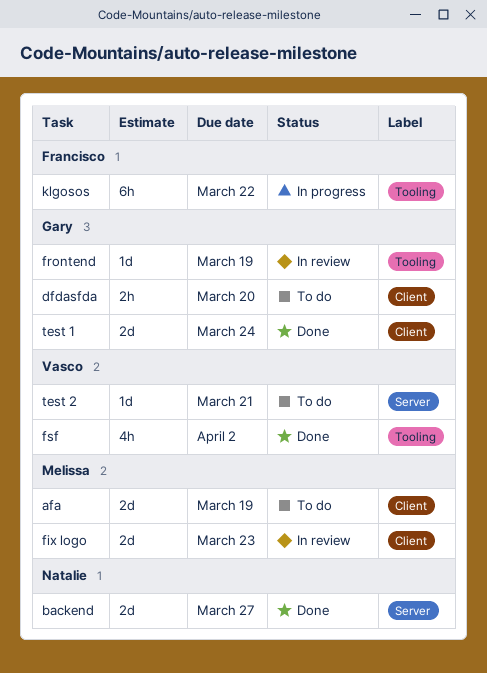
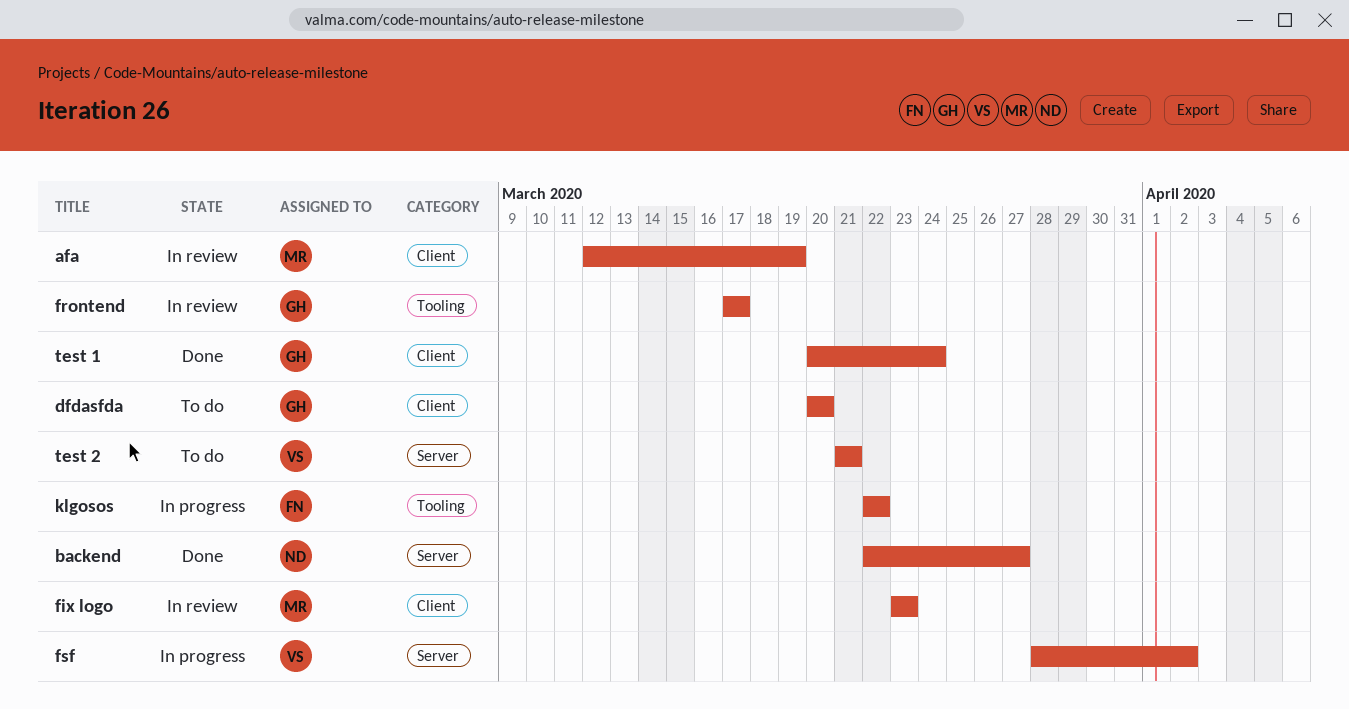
afa, status: To do -> In review
frontend, due: Mar 19 -> Mar 17
fsf, status: Done -> In progress
fsf, label: Tooling -> Server

